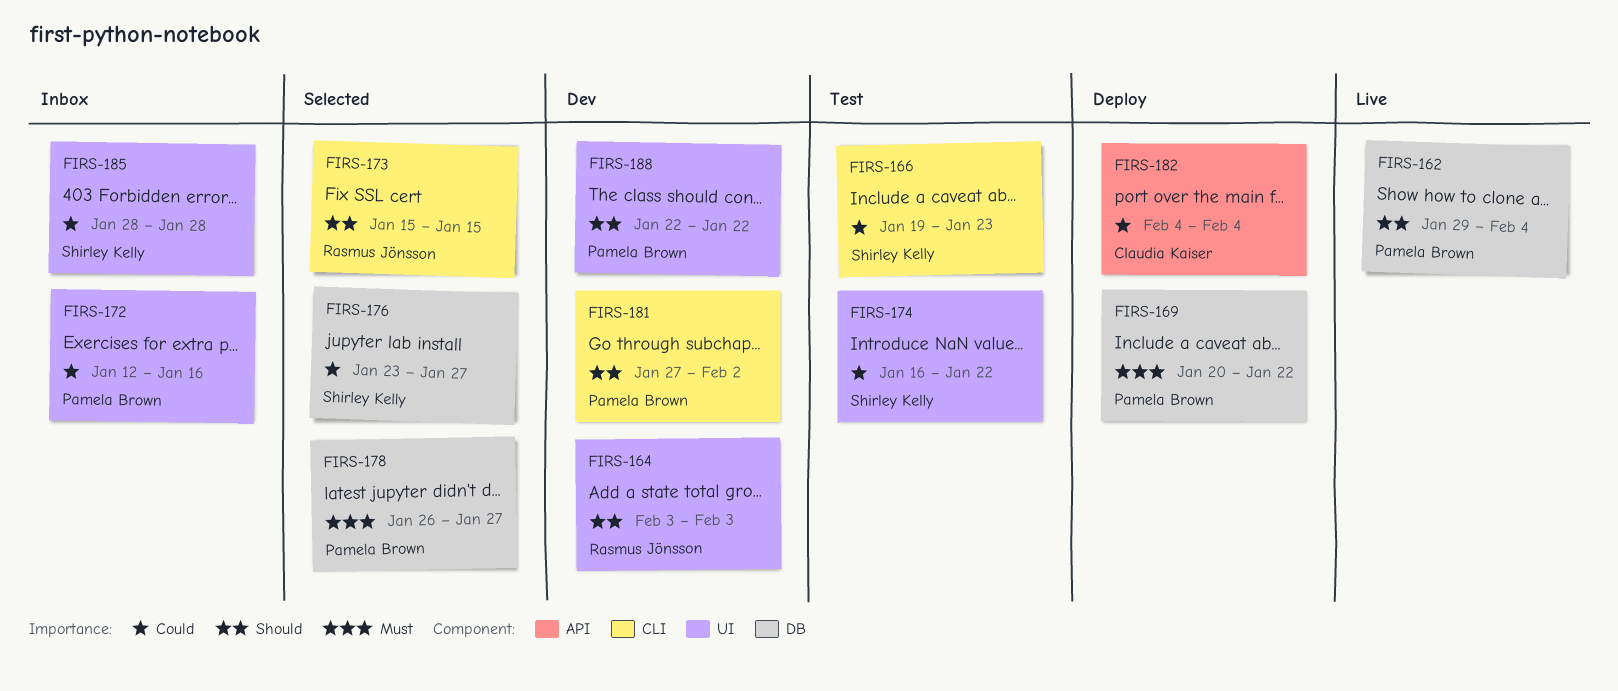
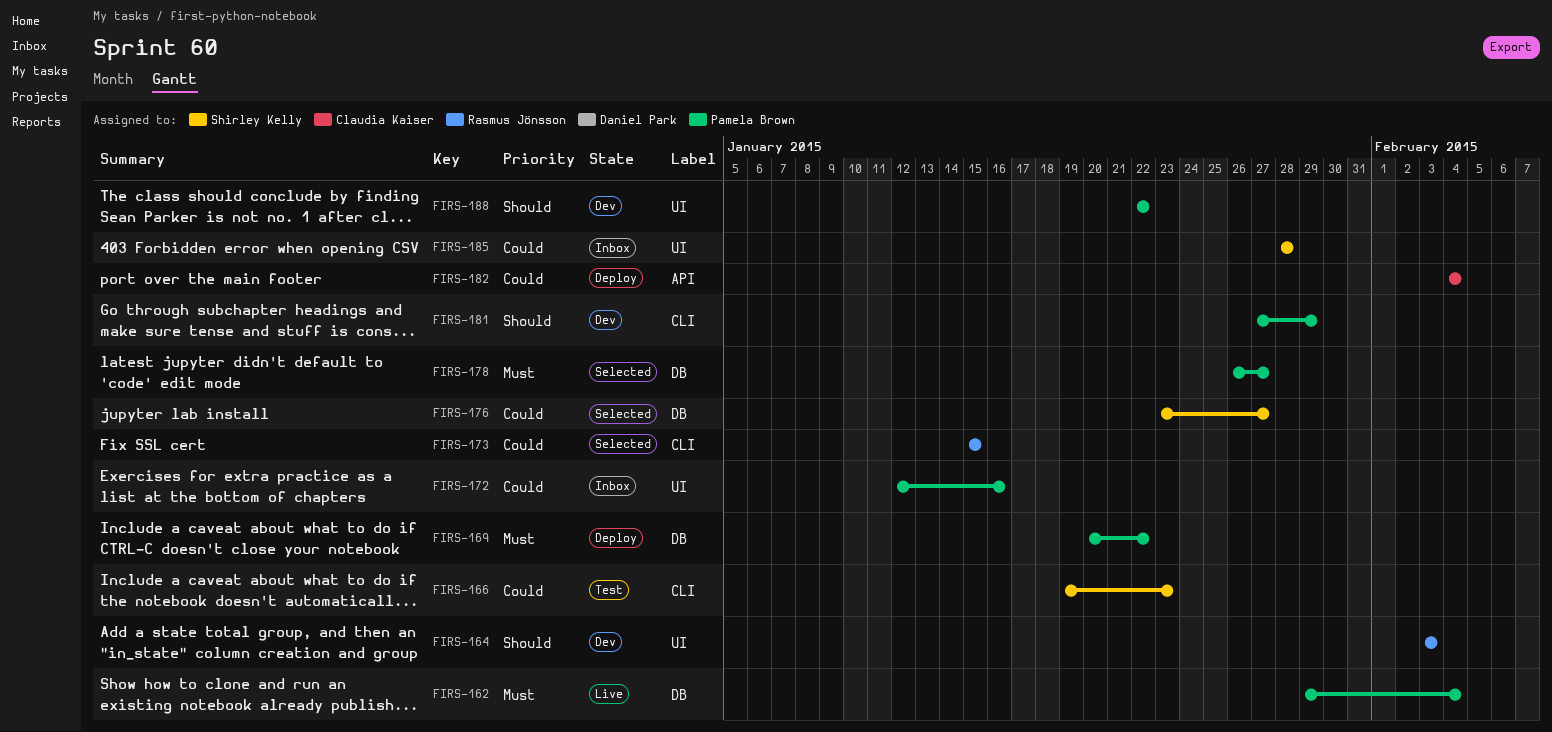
FIRS-162, priority: Should -> Must
FIRS-173, priority: Should -> Could
FIRS-174: present -> none
FIRS-181, due: Feb 2 -> Jan 29

